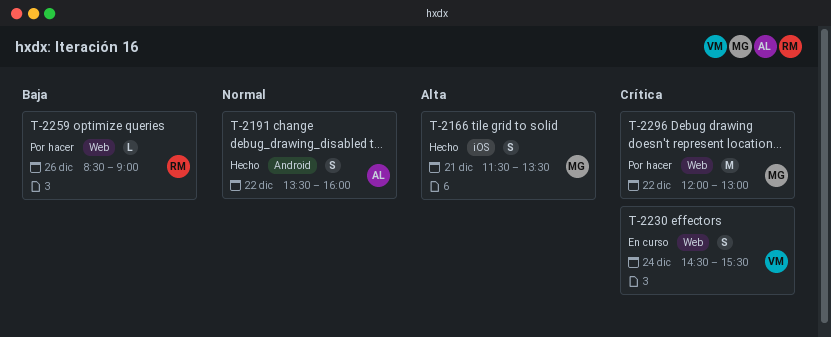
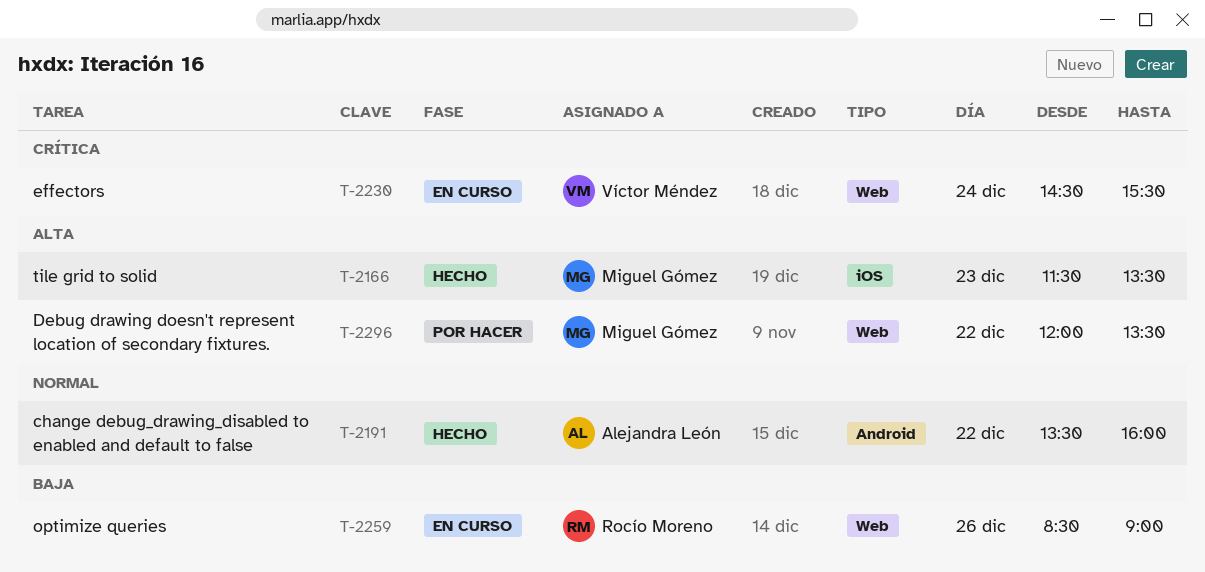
T-2166, day: Dec 21 -> Dec 23
T-2259, status: Por hacer -> En curso
T-2296, priority: Crítica -> Alta
T-2296, ends: 13:00 -> 13:30

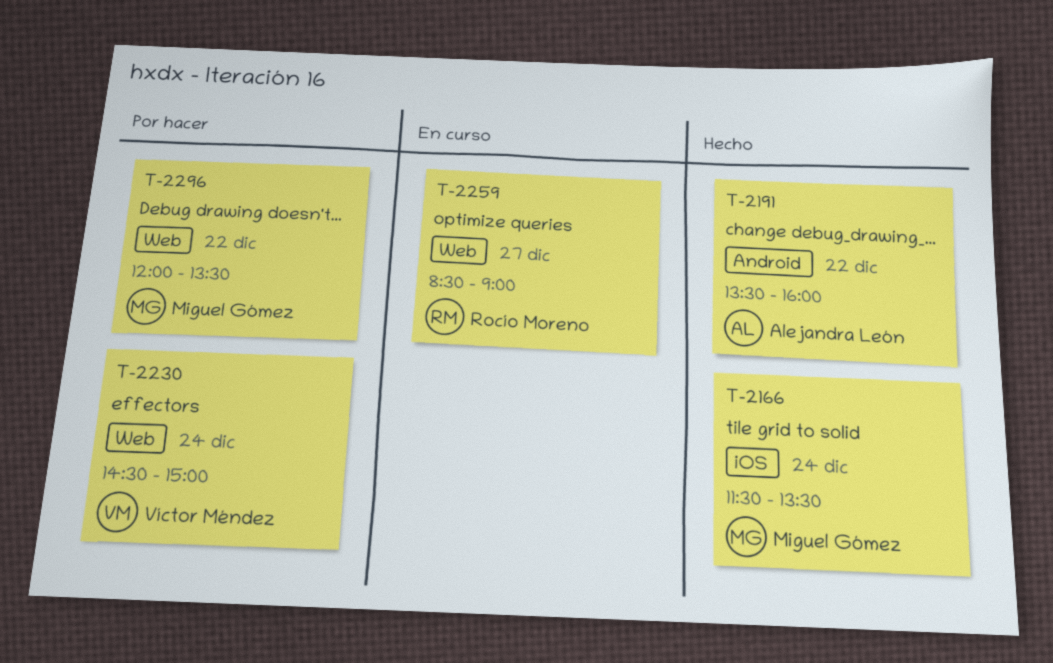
T-2166, day: Dec 23 -> Dec 24
T-2230, status: En curso -> Por hacer
T-2230, ends: 15:30 -> 15:00
T-2259, day: Dec 26 -> Dec 27

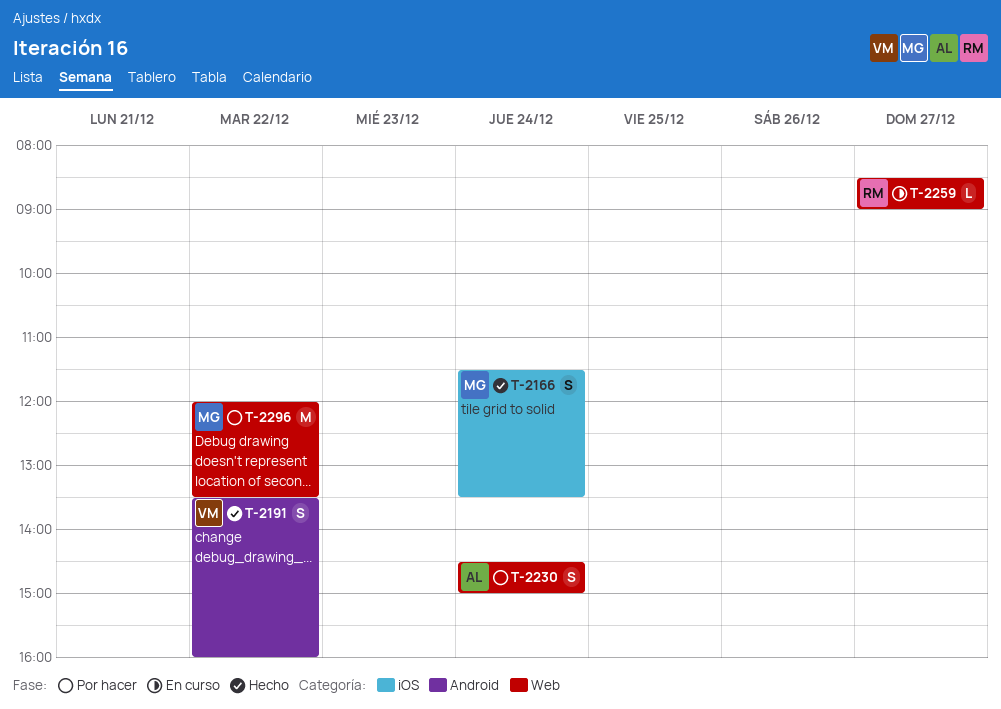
T-2191, owner: Alejandra León -> Víctor Méndez
T-2230, owner: Víctor Méndez -> Alejandra León

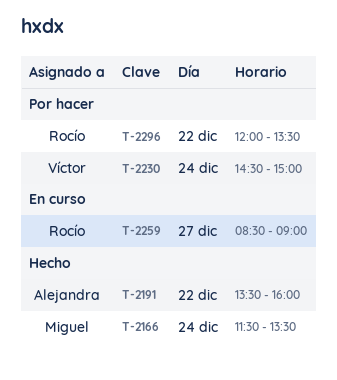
T-2191, owner: Víctor -> Alejandra
T-2230, owner: Alejandra -> Víctor
T-2296, owner: Miguel -> Rocío

